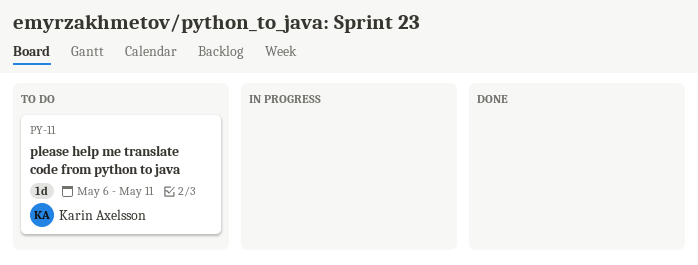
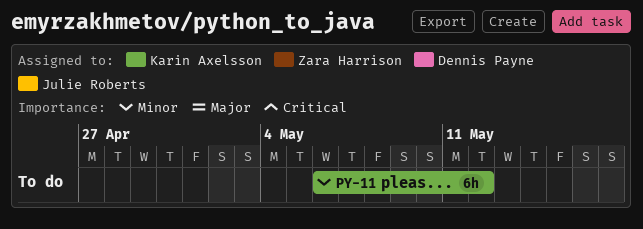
PY-11, estimate: 1d -> 6h
PY-11, due: May 11 -> May 12

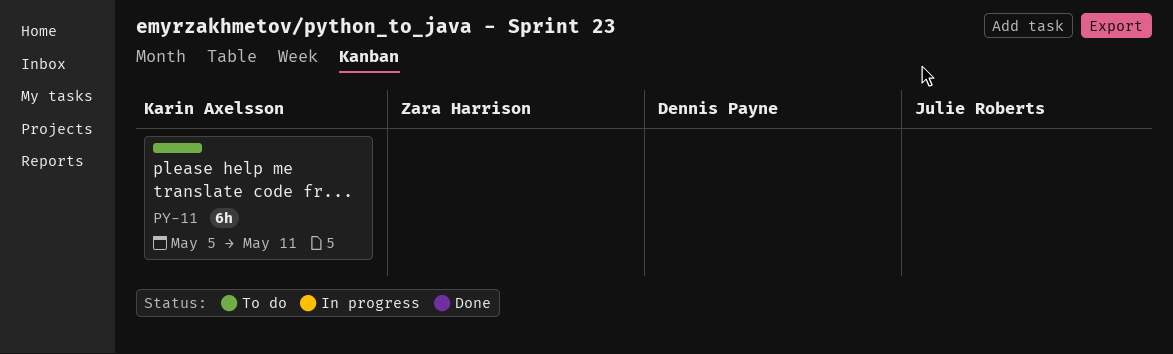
PY-11, start: May 6 -> May 5
PY-11, due: May 12 -> May 11

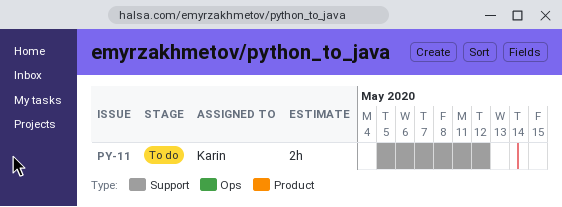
PY-11, estimate: 6h -> 2h
PY-11, due: May 11 -> May 12

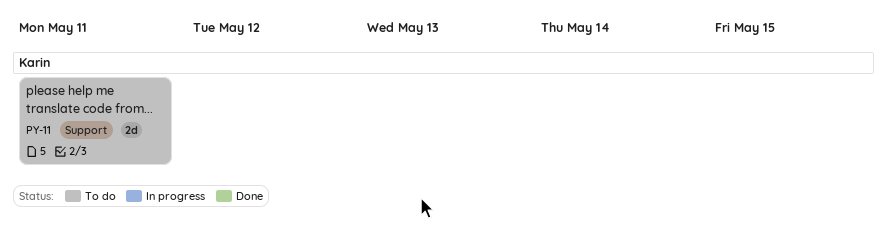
PY-11, estimate: 2h -> 2d
PY-11, due: May 12 -> May 11

